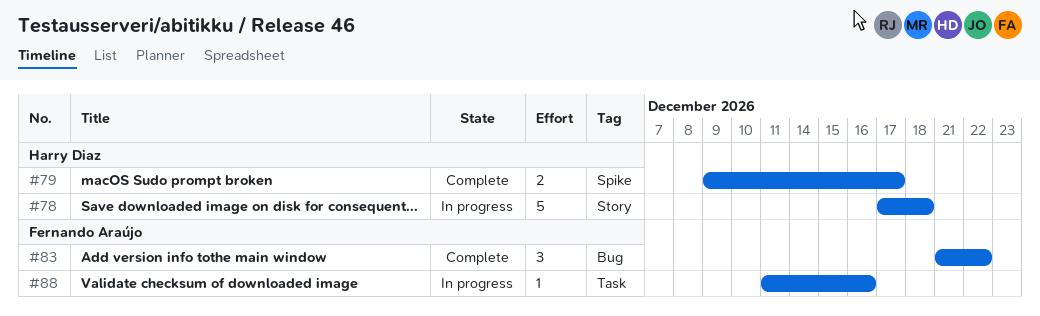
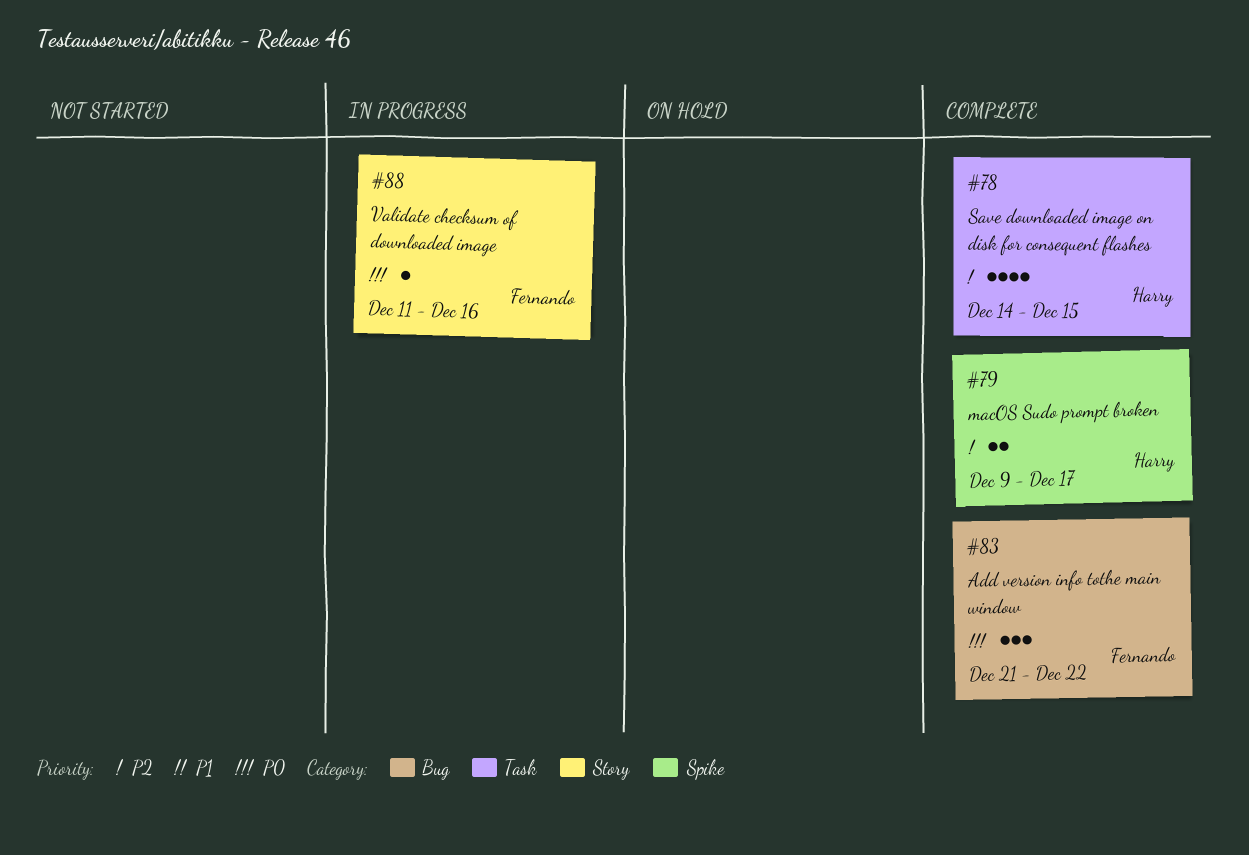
#78, status: In progress -> Complete
#78, label: Story -> Task
#78, estimate: 5 -> 4
#78, start: Dec 17 -> Dec 14
#78, due: Dec 18 -> Dec 15
#88, label: Task -> Story

